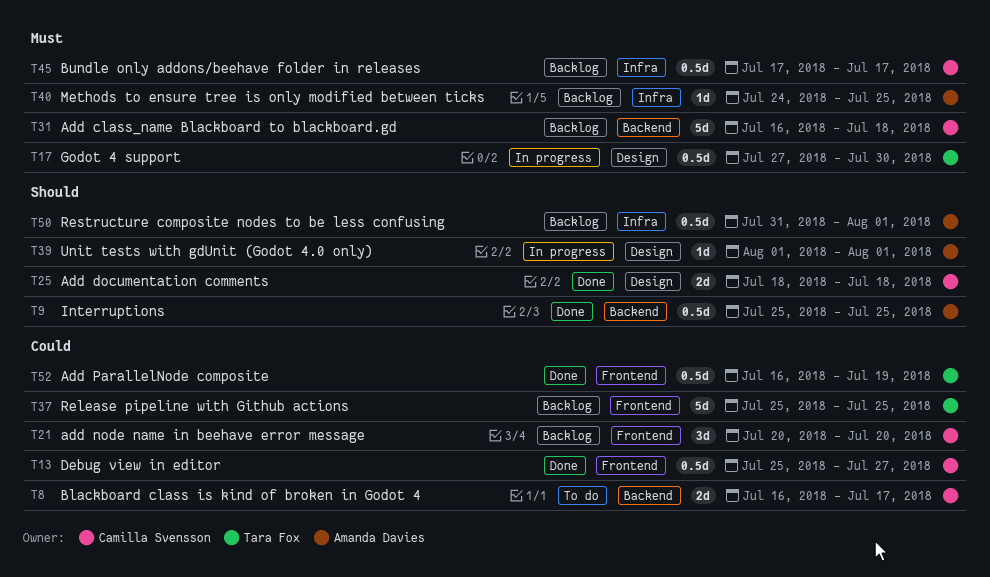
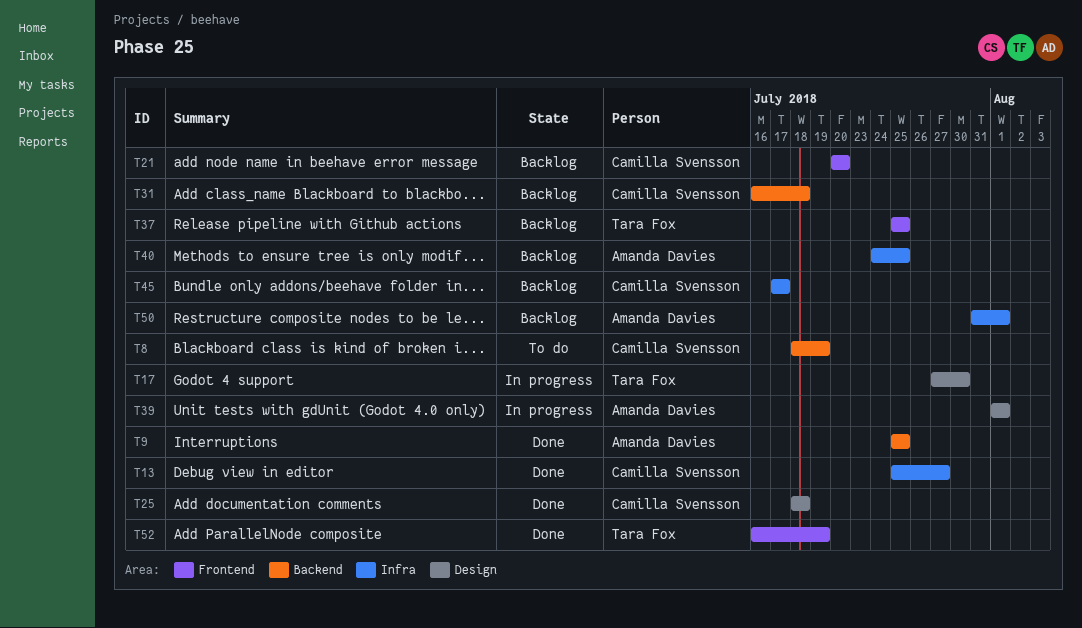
T8, start: Jul 16 -> Jul 18
T8, due: Jul 17 -> Jul 19
T13, label: Frontend -> Infra

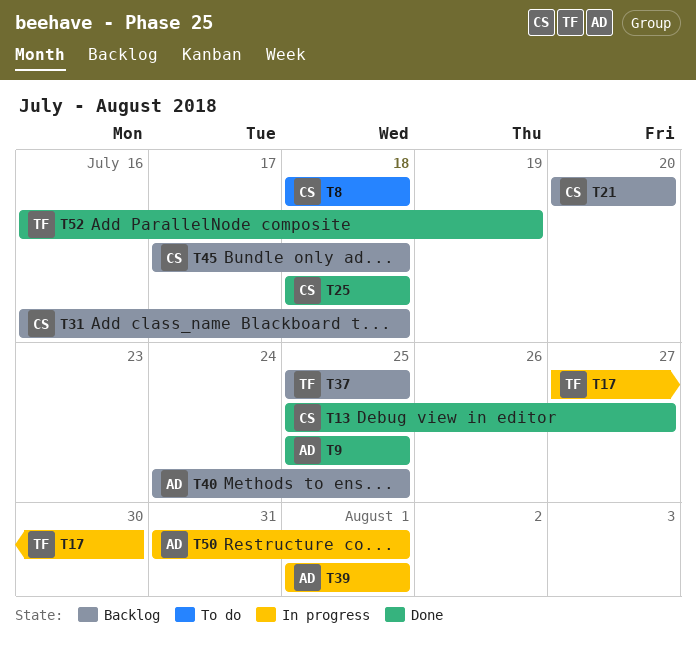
T8, due: Jul 19 -> Jul 18
T45, due: Jul 17 -> Jul 18
T50, status: Backlog -> In progress

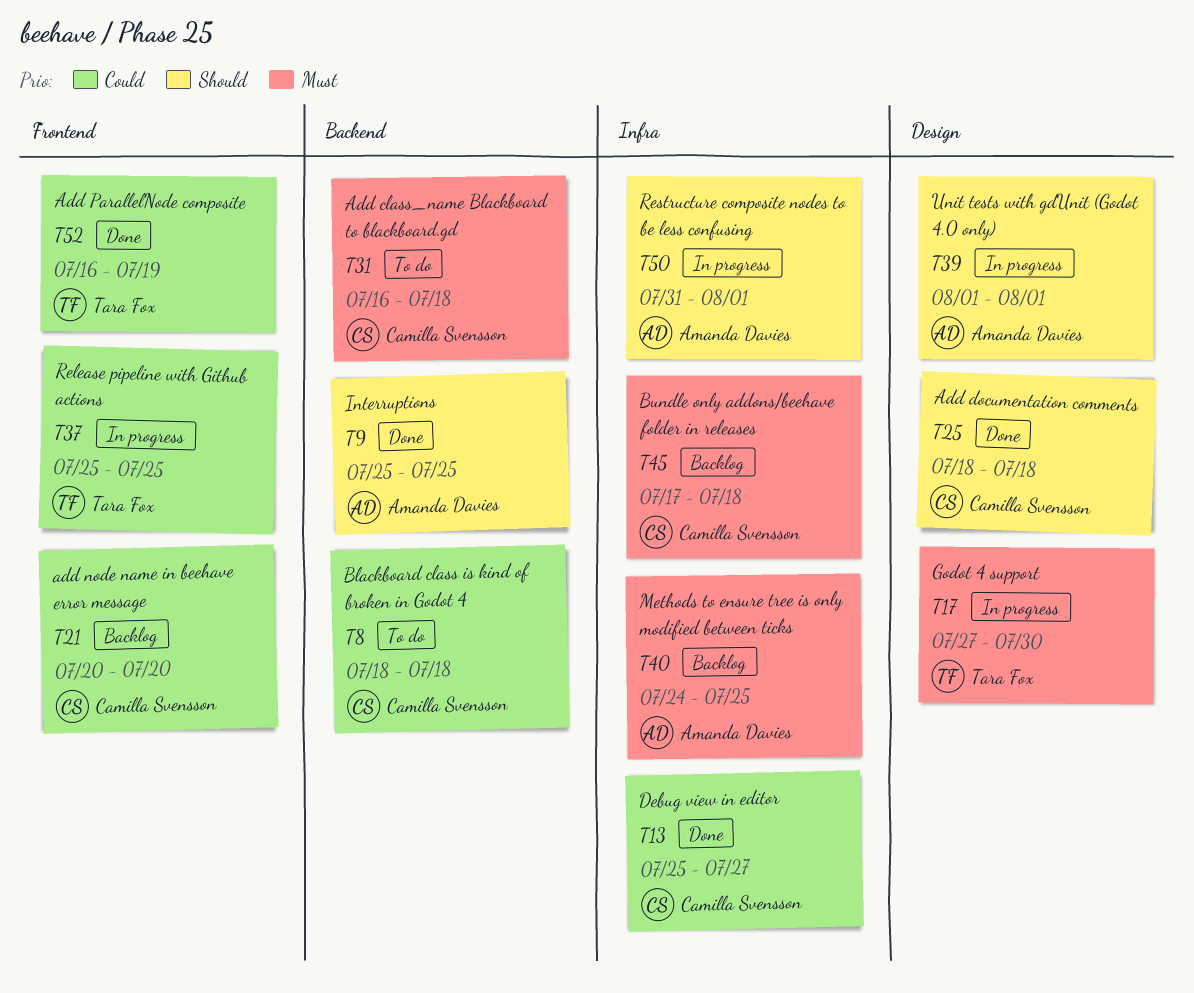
T31, status: Backlog -> To do
T37, status: Backlog -> In progress

